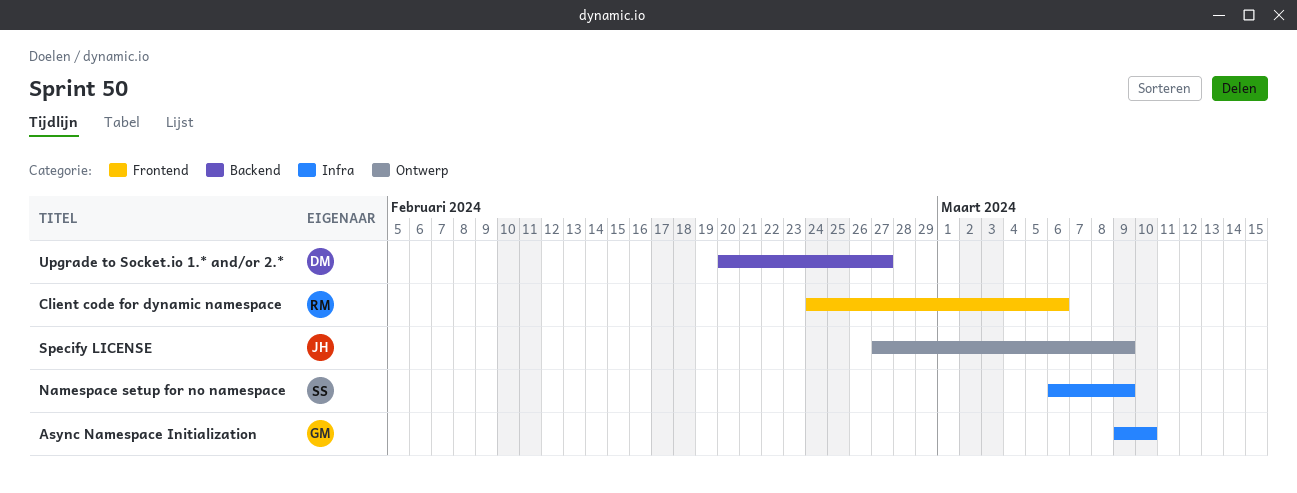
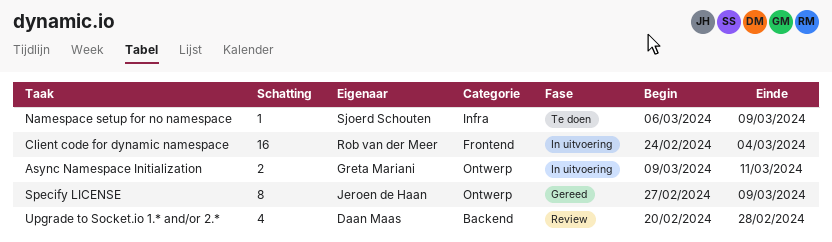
Async Namespace Initialization, label: Infra -> Ontwerp
Async Namespace Initialization, due: Mar 10 -> Mar 11
Client code for dynamic namespace, due: Mar 6 -> Mar 4
Upgrade to Socket.io 1.* and/or 2.*, due: Feb 27 -> Feb 28

